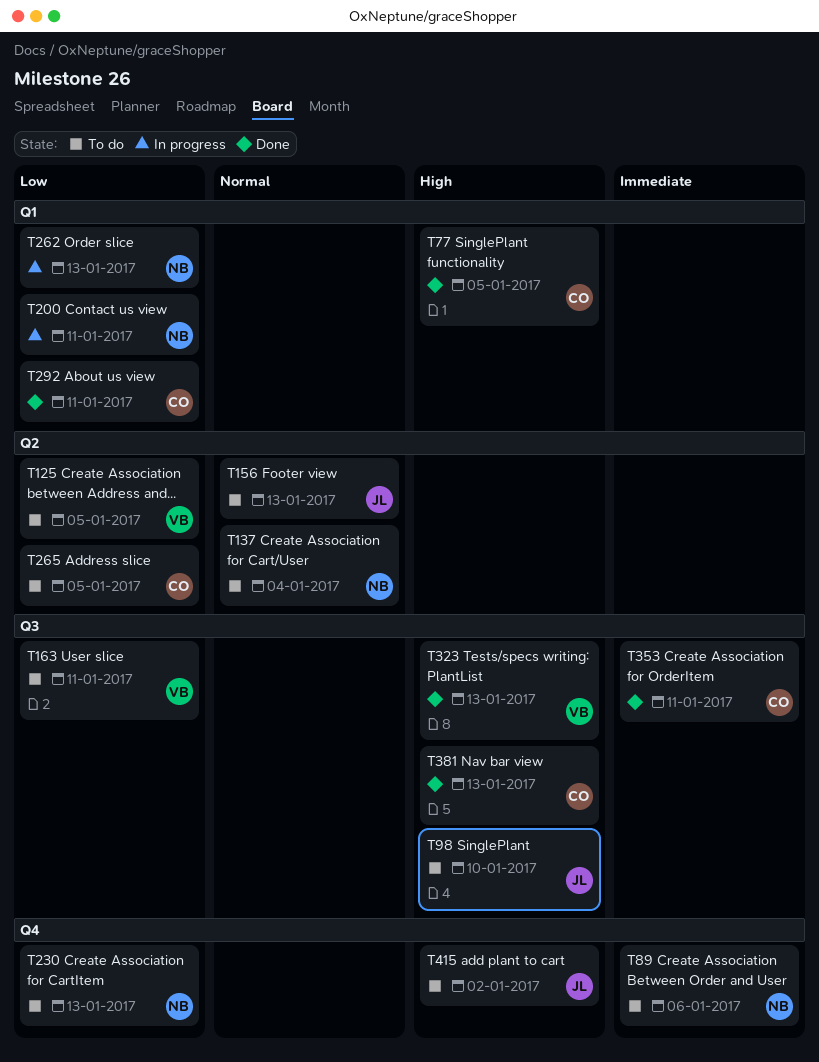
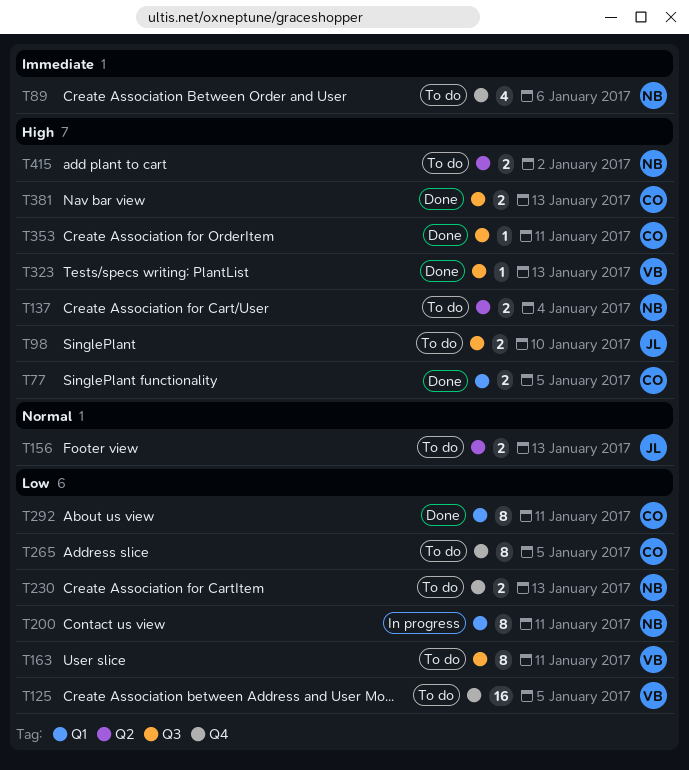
T125, label: Q2 -> Q4
T137, priority: Normal -> High
T262: present -> none
T265, label: Q2 -> Q4
T353, priority: Immediate -> High
T415, owner: JL -> NB
T415, label: Q4 -> Q2

